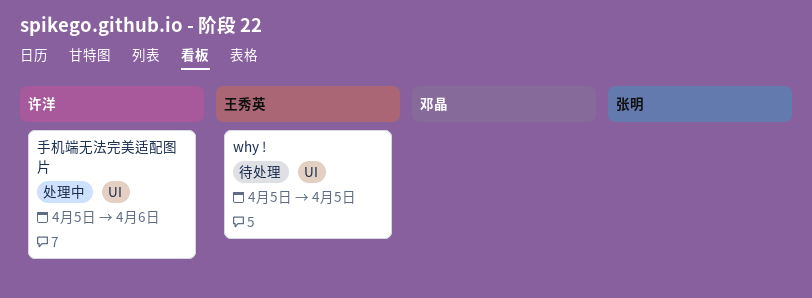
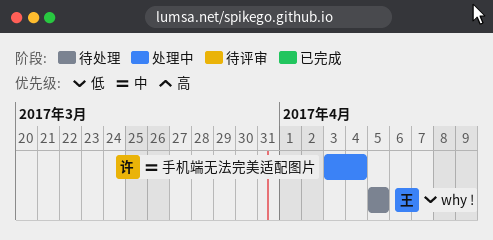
手机端无法完美适配图片, start: Apr 5 -> Apr 3
手机端无法完美适配图片, due: Apr 6 -> Apr 4

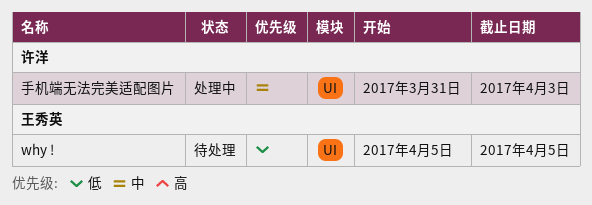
手机端无法完美适配图片, start: Apr 3 -> Mar 31
手机端无法完美适配图片, due: Apr 4 -> Apr 3

